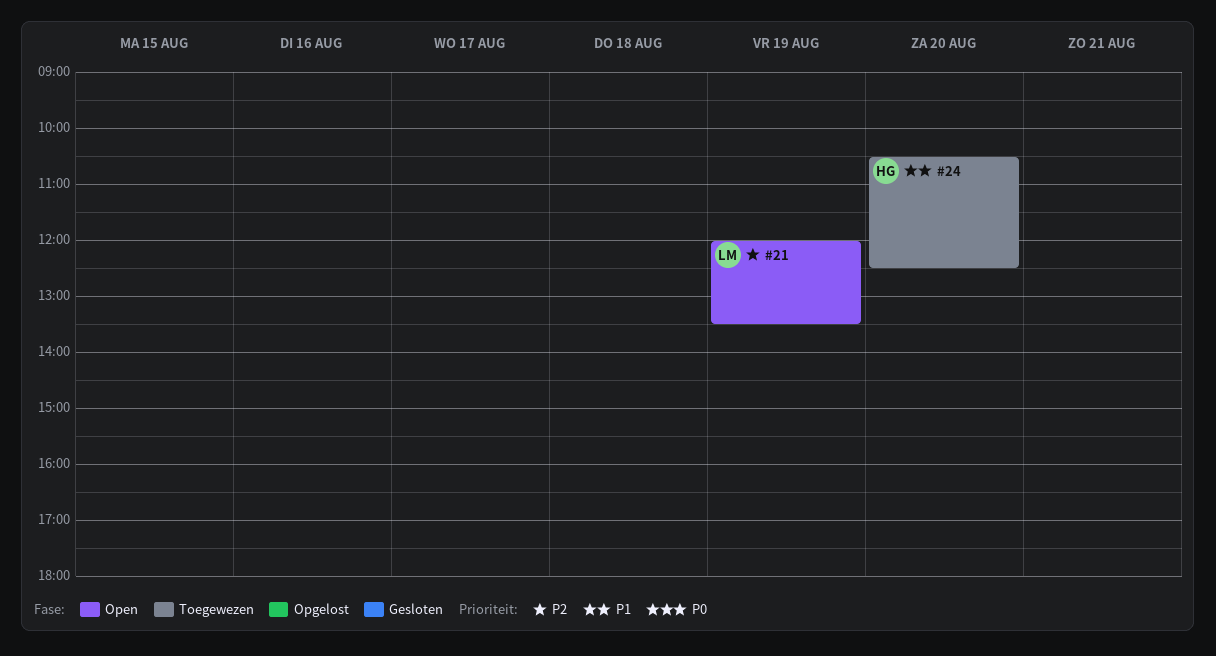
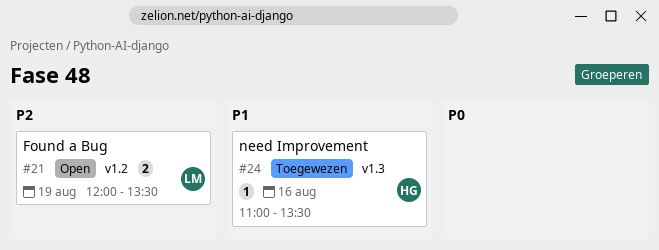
#24, day: Aug 20 -> Aug 16
#24, begins: 10:30 -> 11:00
#24, ends: 12:30 -> 13:30

